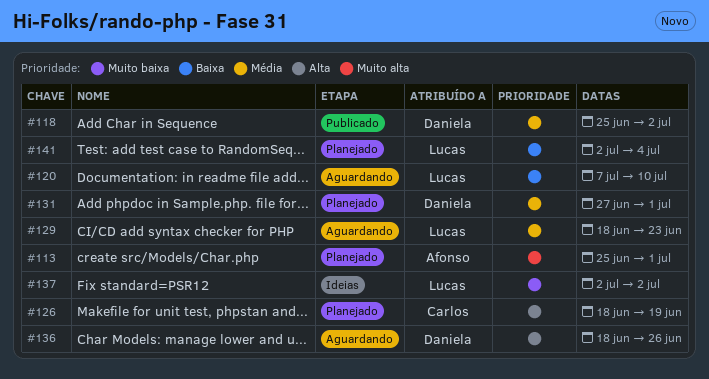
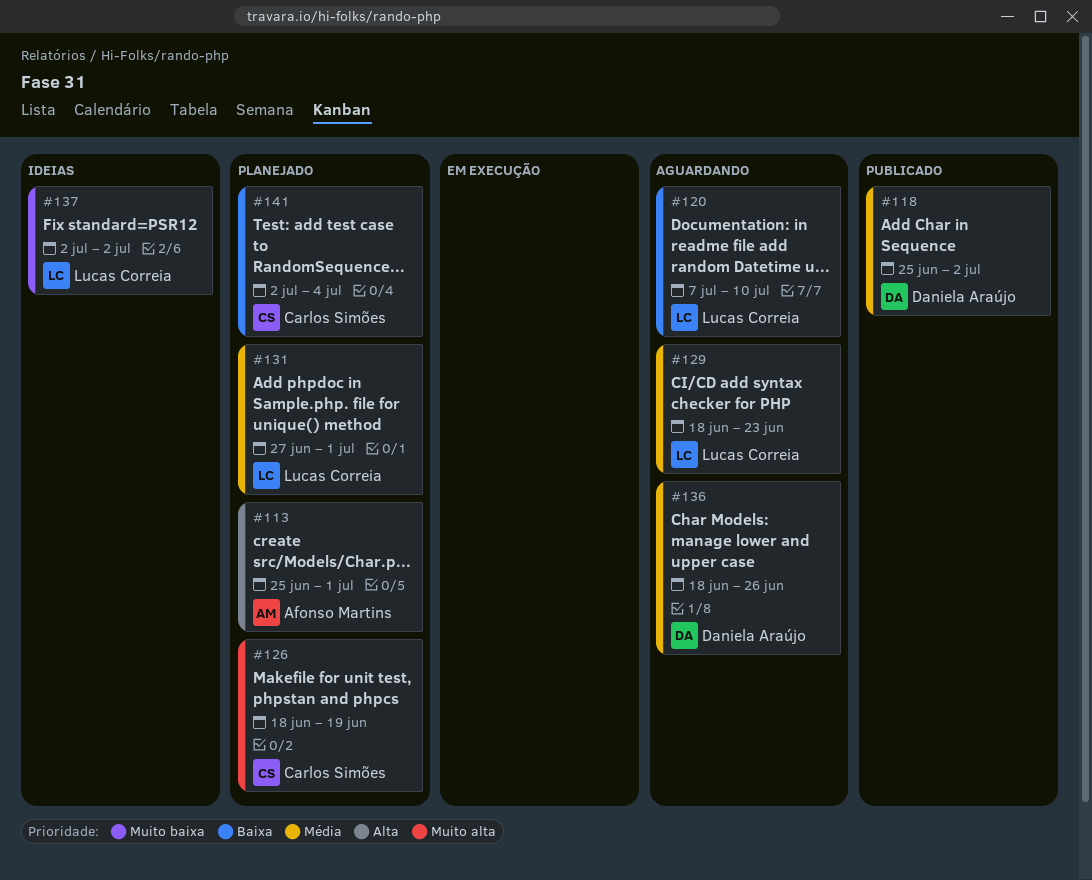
#113, priority: Muito alta -> Alta
#126, priority: Alta -> Muito alta
#131, owner: Daniela Araújo -> Lucas Correia
#136, priority: Alta -> Média
#141, owner: Lucas Correia -> Carlos Simões

